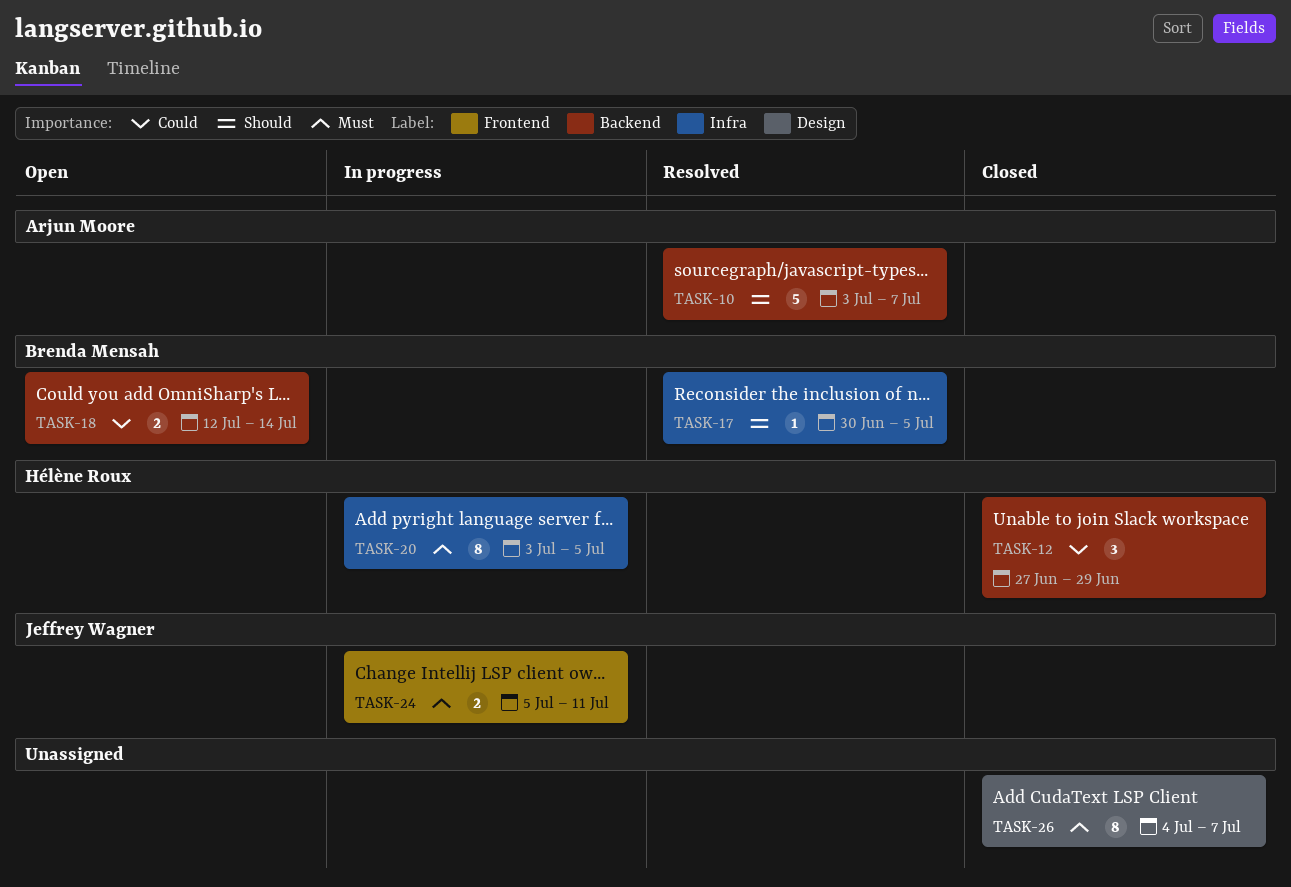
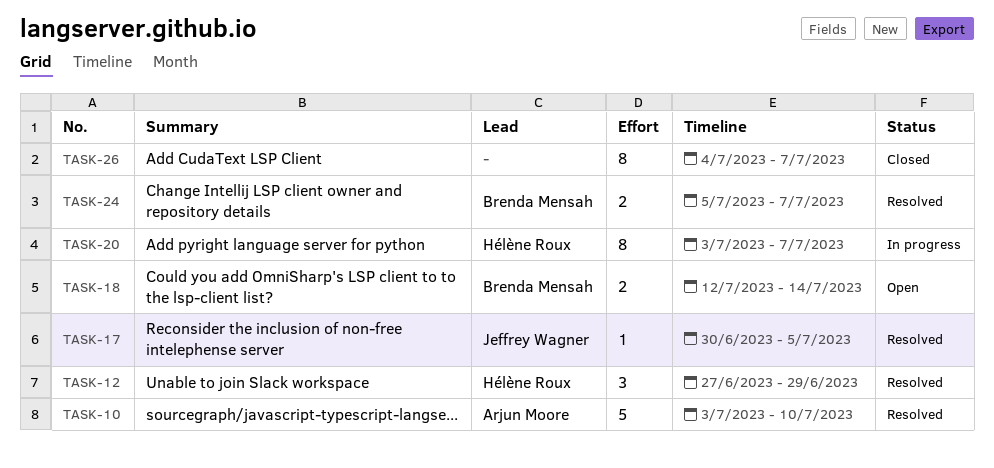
TASK-10, due: Jul 7 -> Jul 10
TASK-12, status: Closed -> Resolved
TASK-17, owner: Brenda Mensah -> Jeffrey Wagner
TASK-20, due: Jul 5 -> Jul 7
TASK-24, status: In progress -> Resolved
TASK-24, owner: Jeffrey Wagner -> Brenda Mensah
TASK-24, due: Jul 11 -> Jul 7

